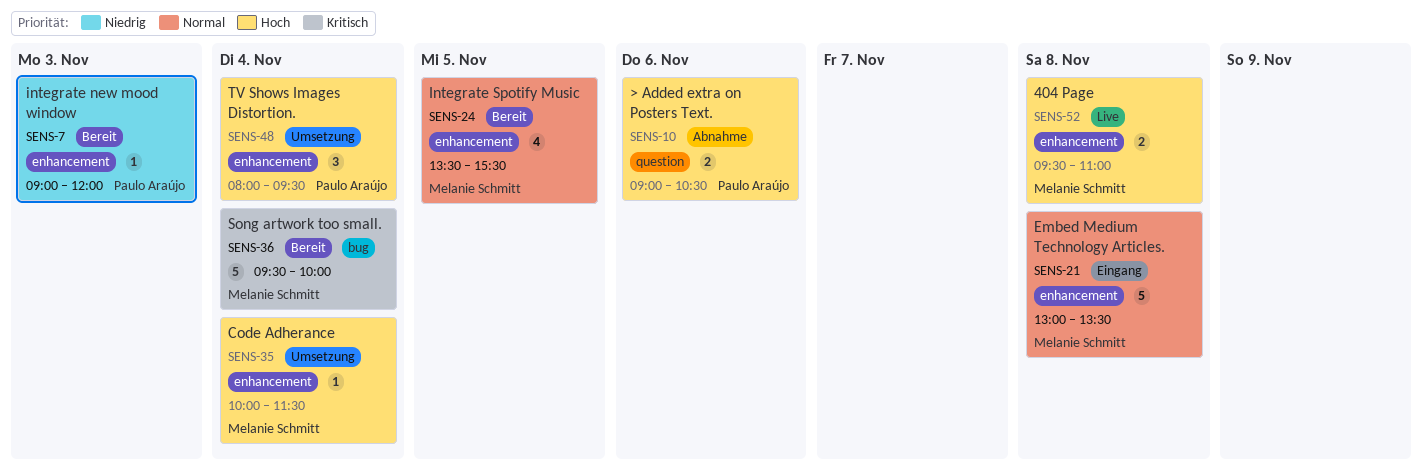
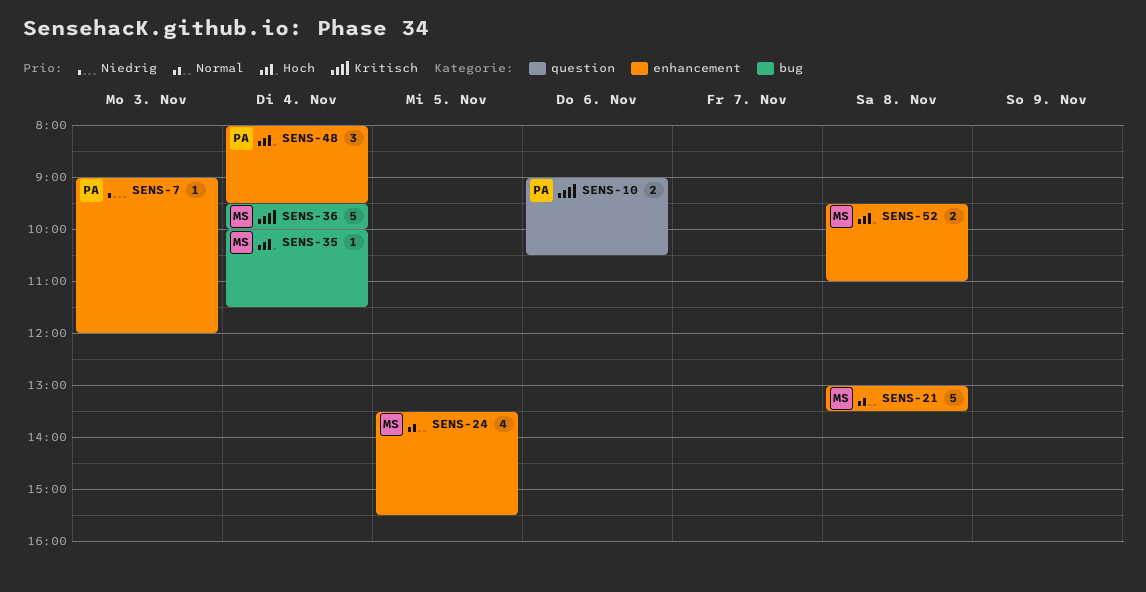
SENS-10, priority: Hoch -> Kritisch
SENS-35, label: enhancement -> bug

